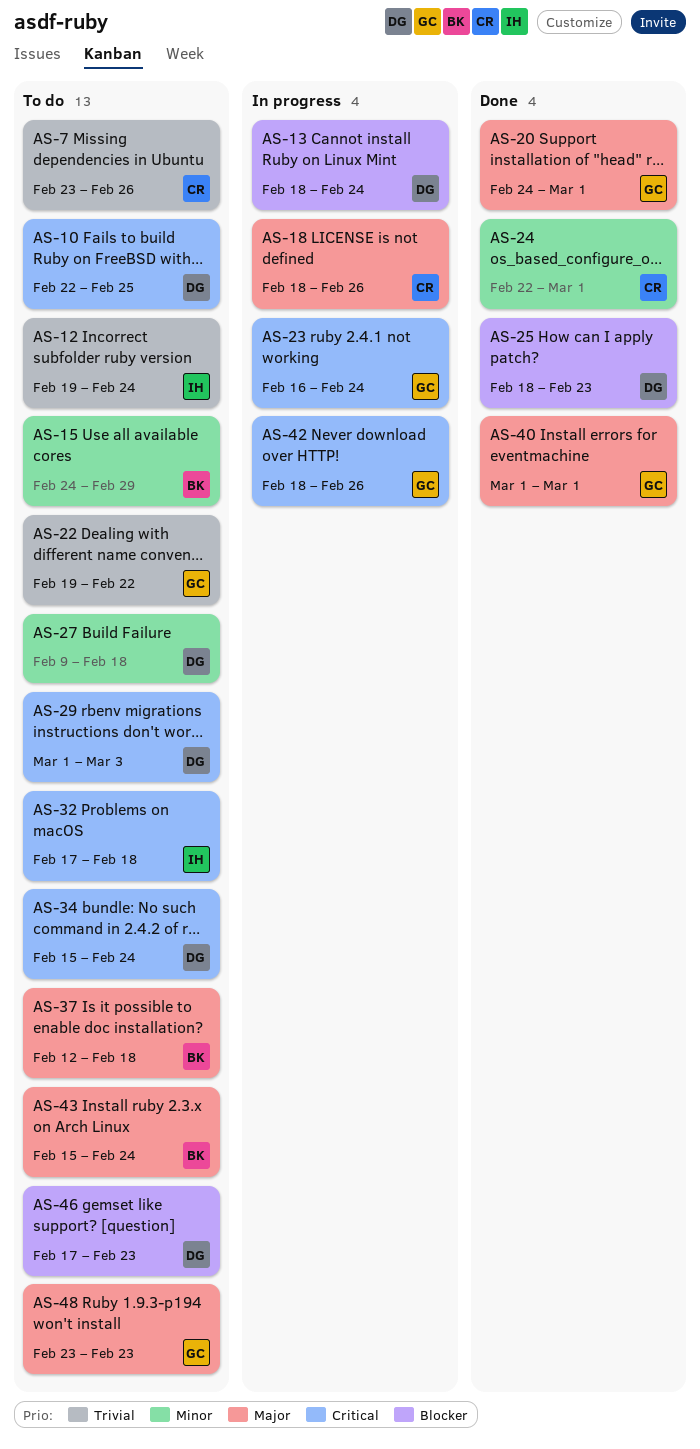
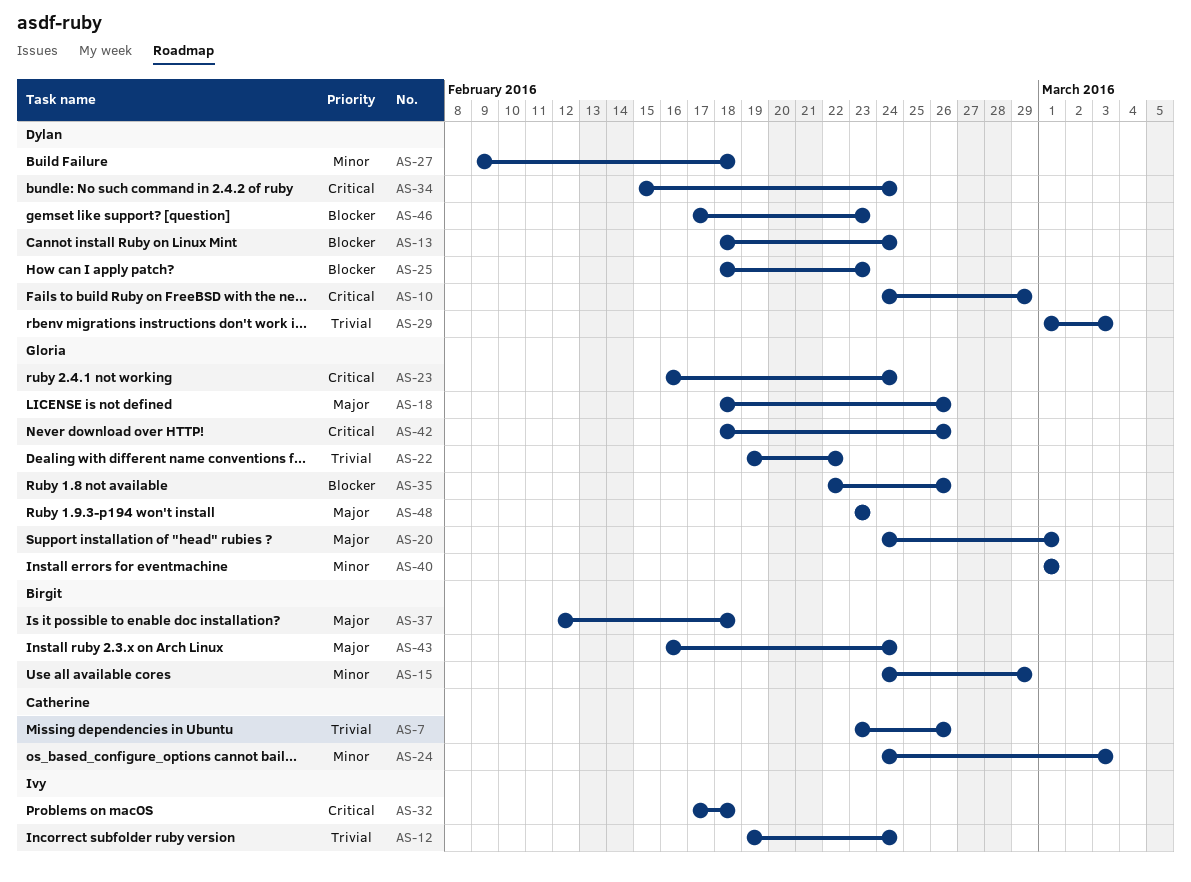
AS-10, start: Feb 22 -> Feb 24
AS-10, due: Feb 25 -> Feb 29
AS-18, owner: Catherine -> Gloria
AS-24, start: Feb 22 -> Feb 24
AS-24, due: Mar 1 -> Mar 3
AS-29, priority: Critical -> Trivial
AS-35: none -> present
AS-40, priority: Major -> Minor
AS-43, start: Feb 15 -> Feb 16

